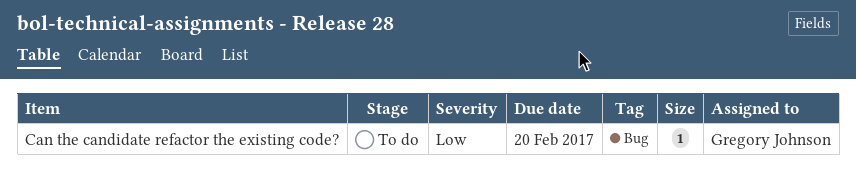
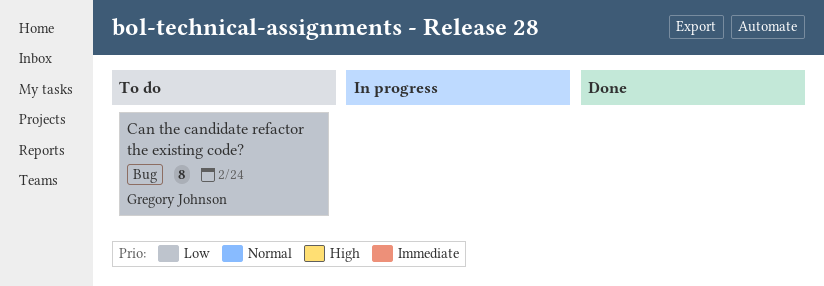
Can the candidate refactor the existing code?, estimate: 1 -> 8
Can the candidate refactor the existing code?, due: Feb 20 -> Feb 24

